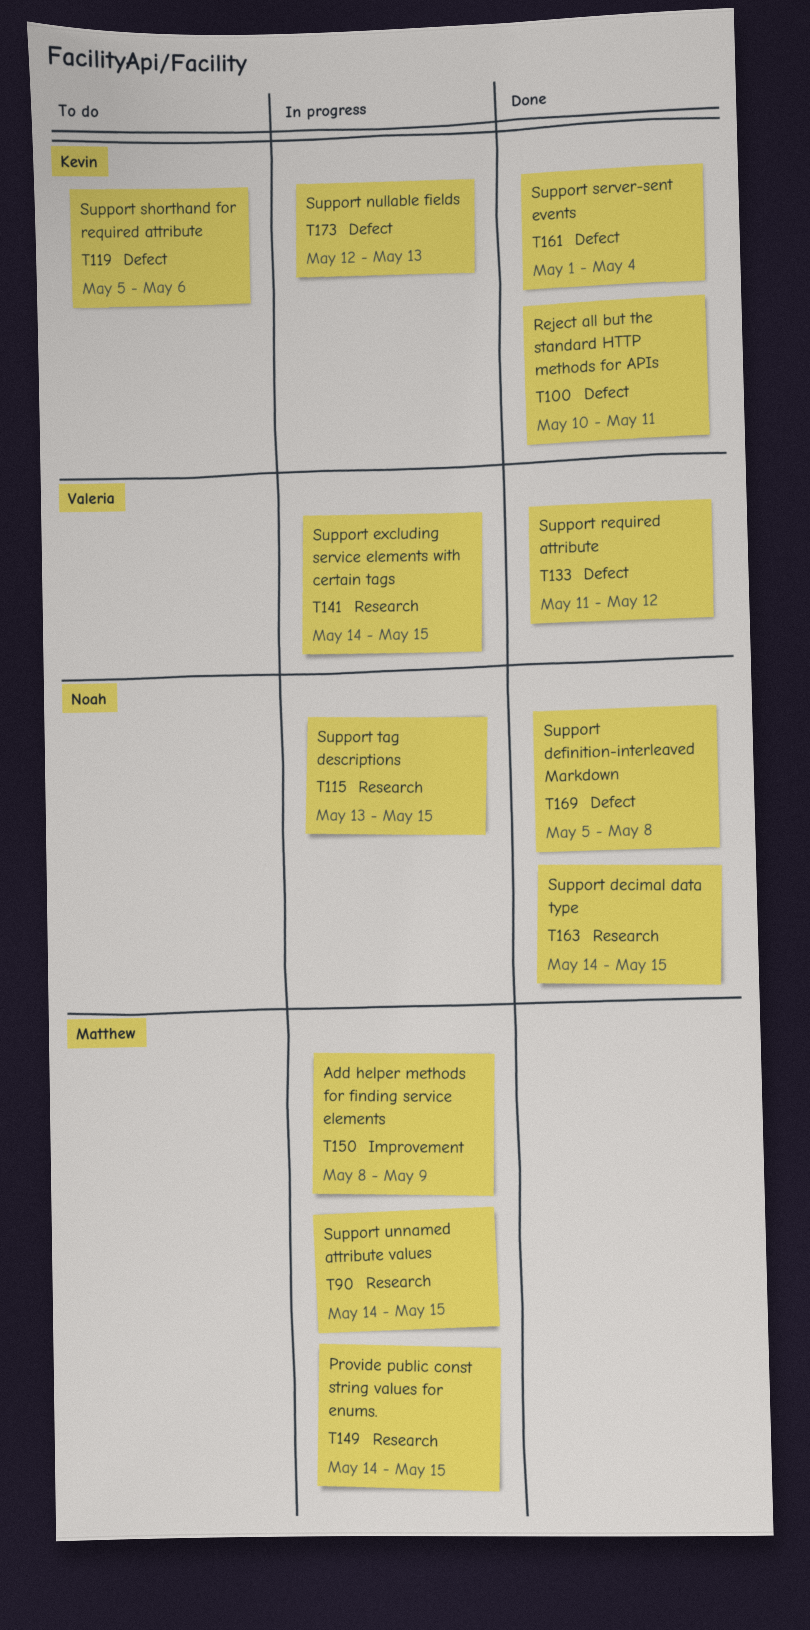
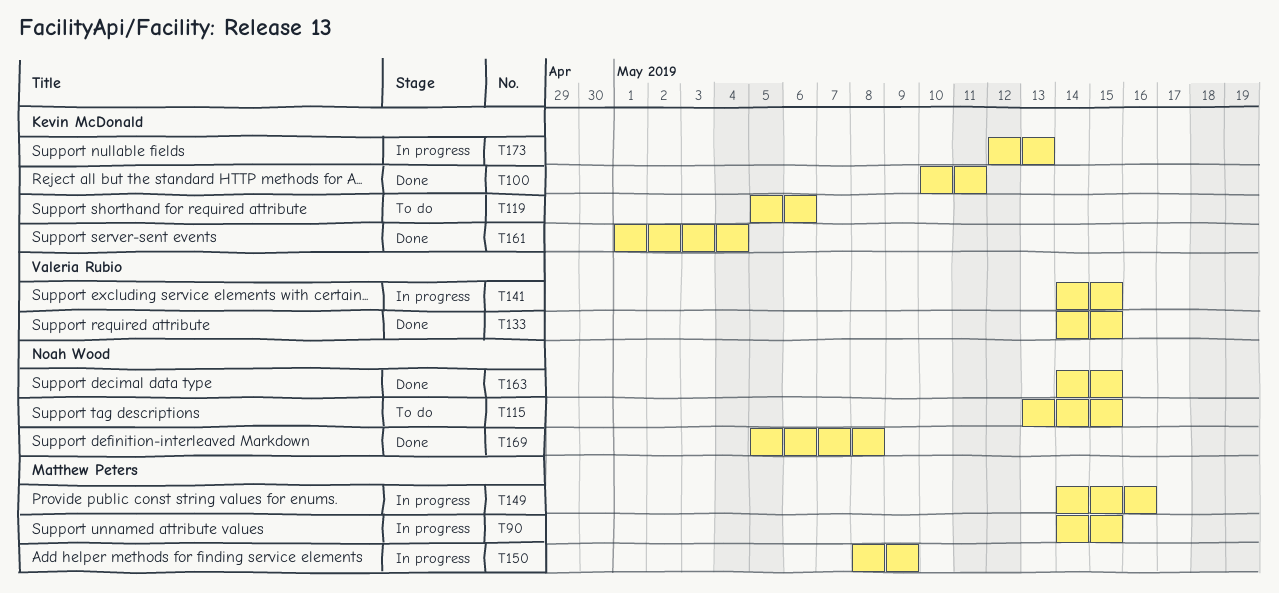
T115, status: In progress -> To do
T133, start: May 11 -> May 14
T133, due: May 12 -> May 15
T149, due: May 15 -> May 16

